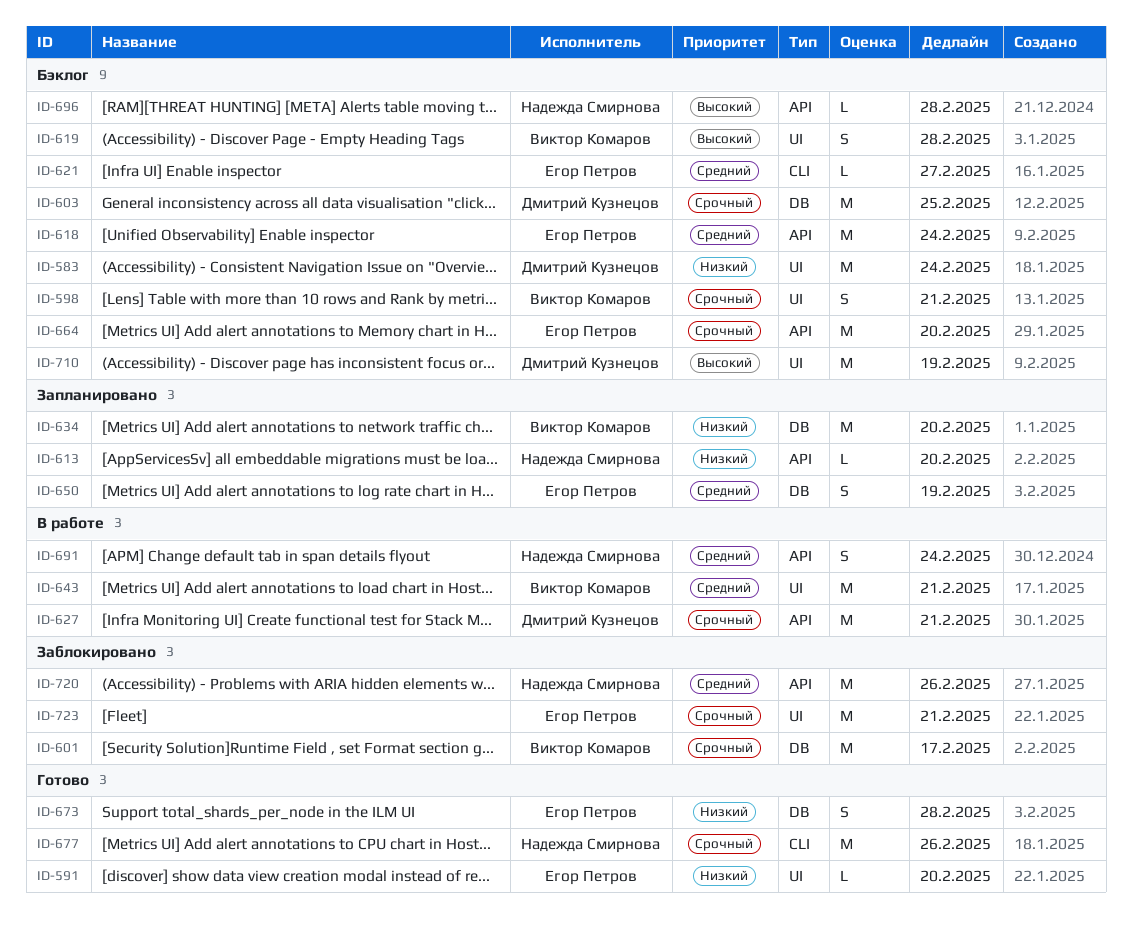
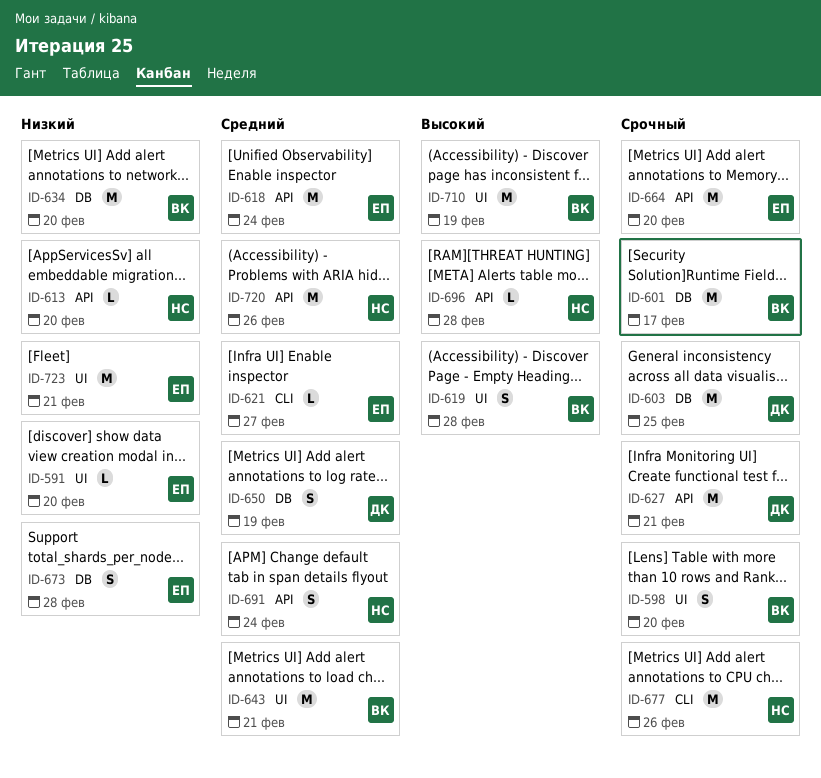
ID-583: present -> none
ID-598, due: Feb 21 -> Feb 20
ID-650, owner: Егор Петров -> Дмитрий Кузнецов
ID-710, owner: Дмитрий Кузнецов -> Виктор Комаров
ID-723, priority: Срочный -> Низкий

